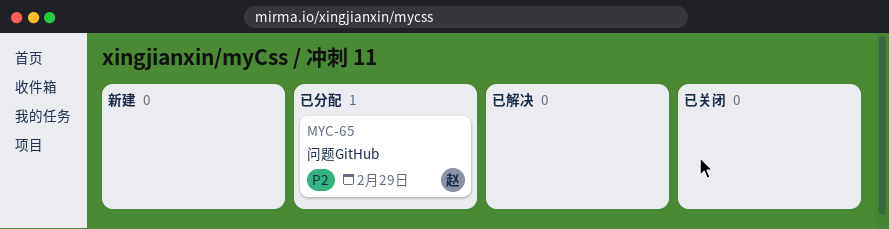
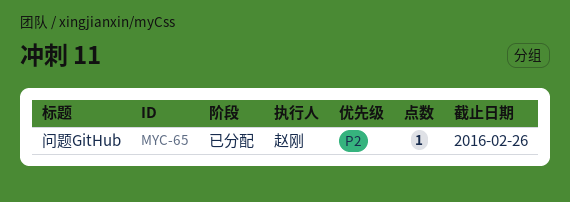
MYC-65, due: Feb 29 -> Feb 26

